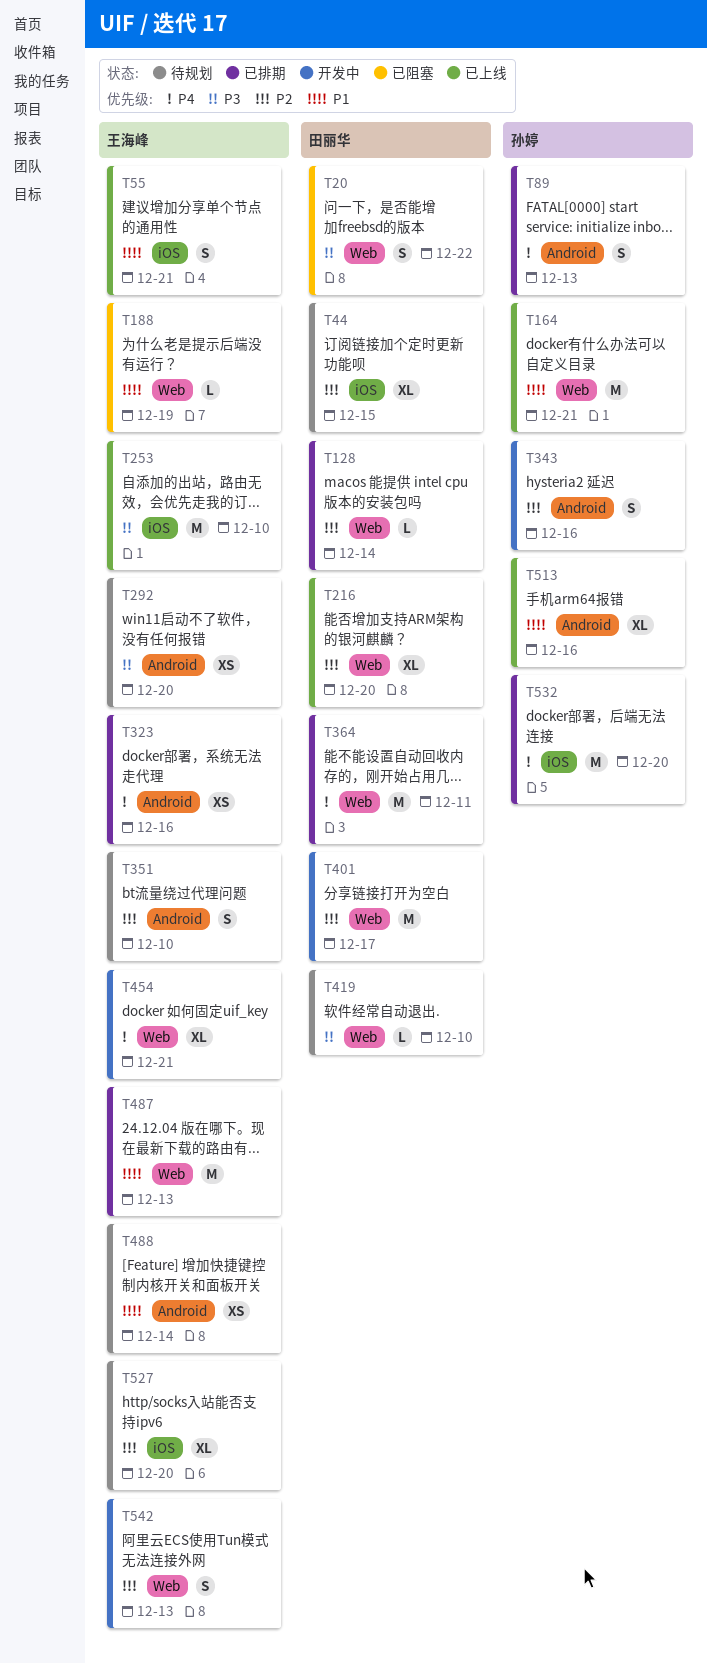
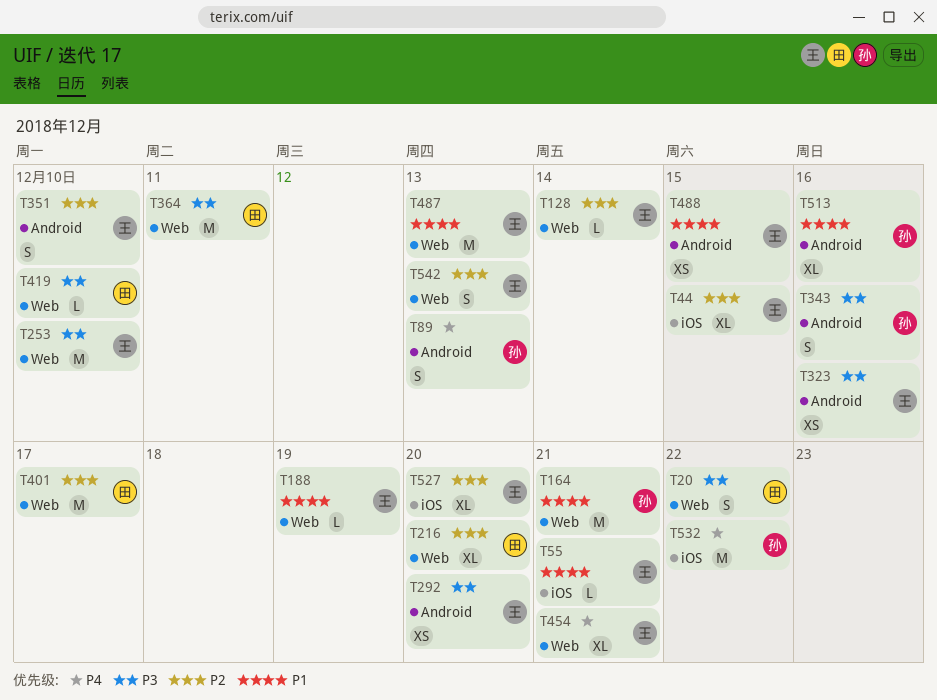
T44, owner: 田丽华 -> 王海峰
T55, estimate: S -> L
T128, owner: 田丽华 -> 王海峰
T253, label: iOS -> Web
T323, priority: P4 -> P3
T343, priority: P2 -> P3
T364, priority: P4 -> P3
T488, due: Dec 14 -> Dec 15
T532, due: Dec 20 -> Dec 22

